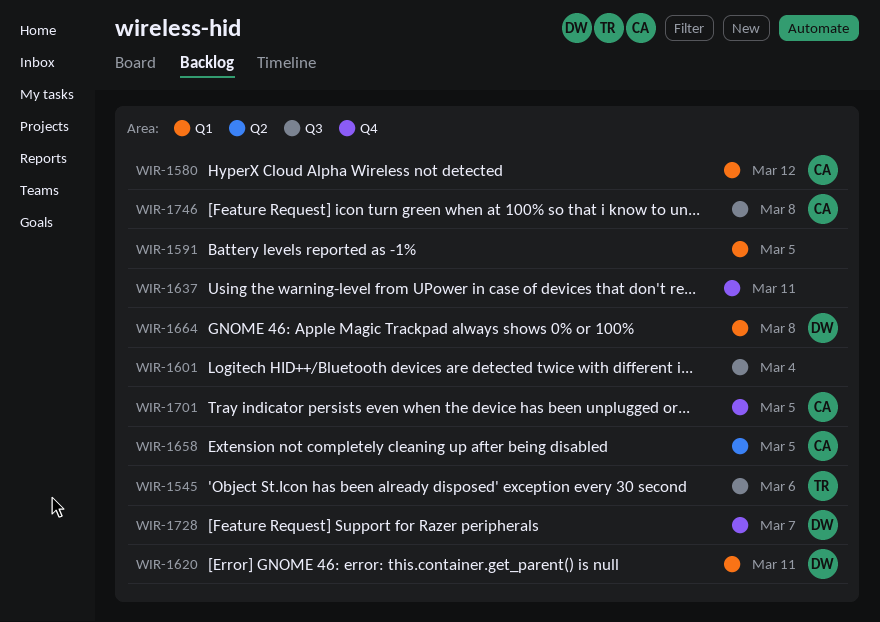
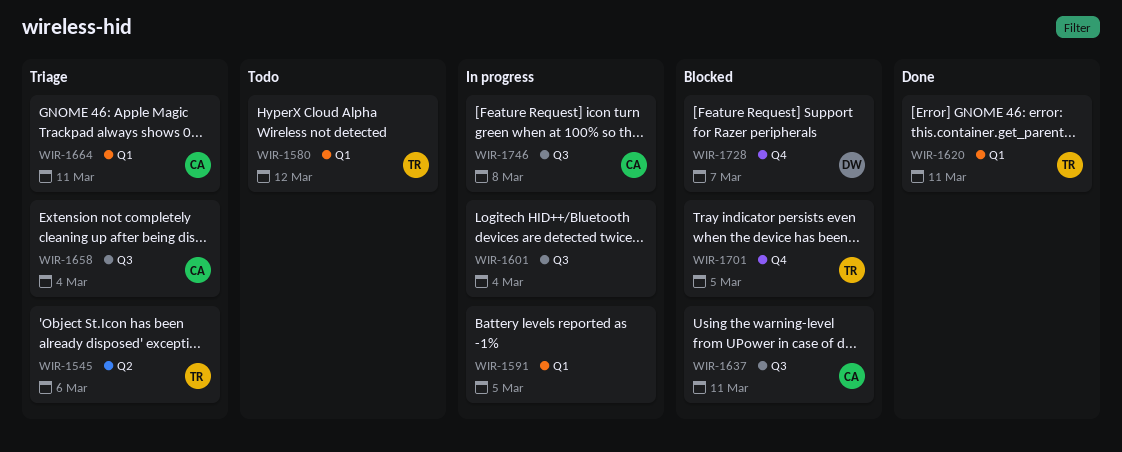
WIR-1545, label: Q3 -> Q2
WIR-1580, owner: CA -> TR
WIR-1620, owner: DW -> TR
WIR-1637, owner: none -> CA
WIR-1637, label: Q4 -> Q3
WIR-1658, label: Q2 -> Q3
WIR-1658, due: Mar 5 -> Mar 4
WIR-1664, owner: DW -> CA
WIR-1664, due: Mar 8 -> Mar 11
WIR-1701, owner: CA -> TR

